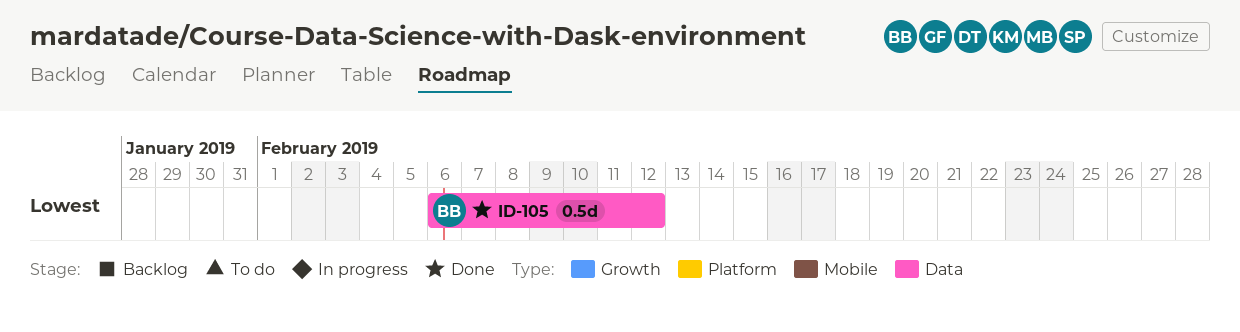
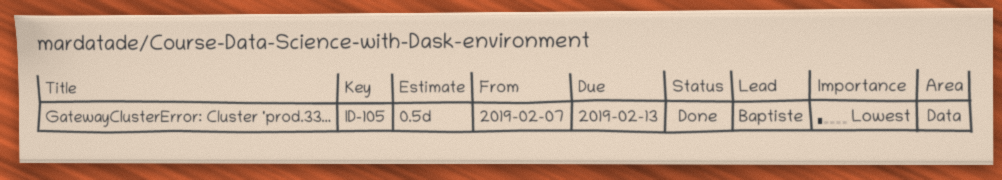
ID-105, start: Feb 6 -> Feb 7
ID-105, due: Feb 12 -> Feb 13

